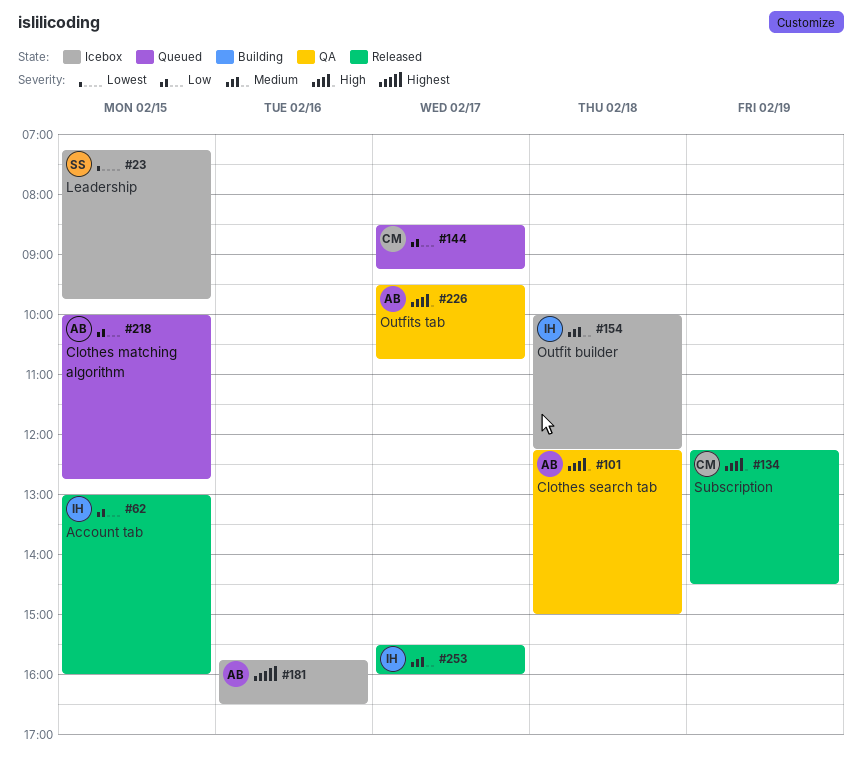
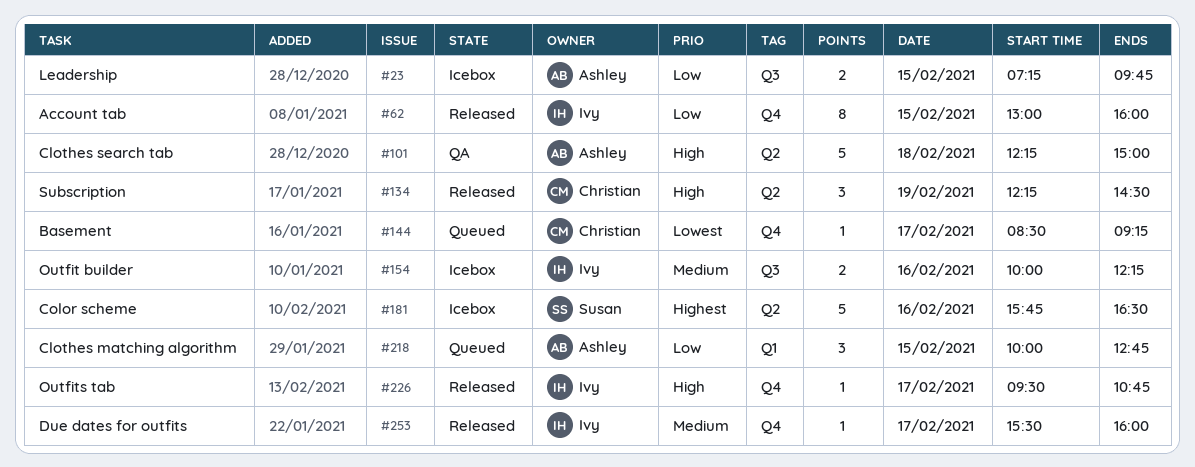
#23, owner: Susan -> Ashley
#23, priority: Lowest -> Low
#144, priority: Low -> Lowest
#154, day: Feb 18 -> Feb 16
#181, owner: Ashley -> Susan
#226, status: QA -> Released
#226, owner: Ashley -> Ivy

